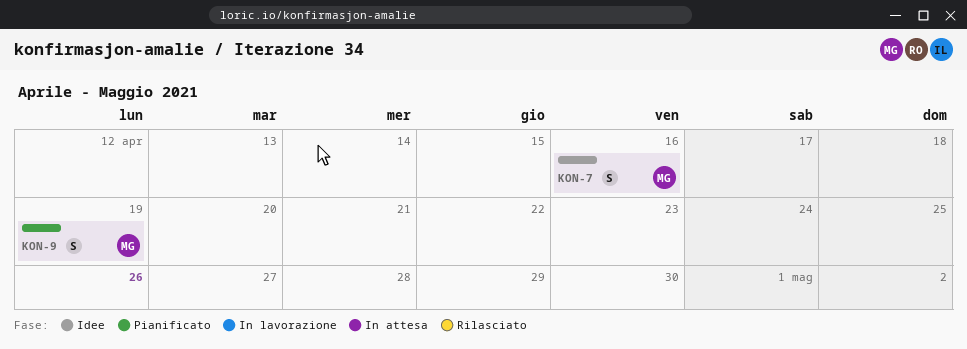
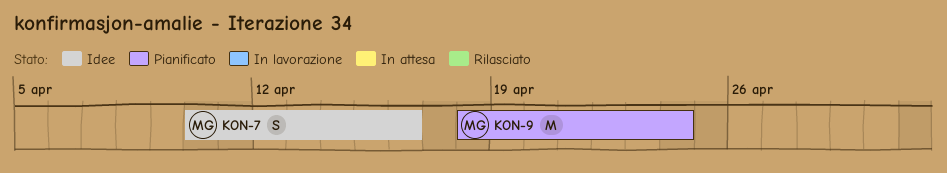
KON-9, estimate: S -> M
KON-9, due: Apr 19 -> Apr 24

